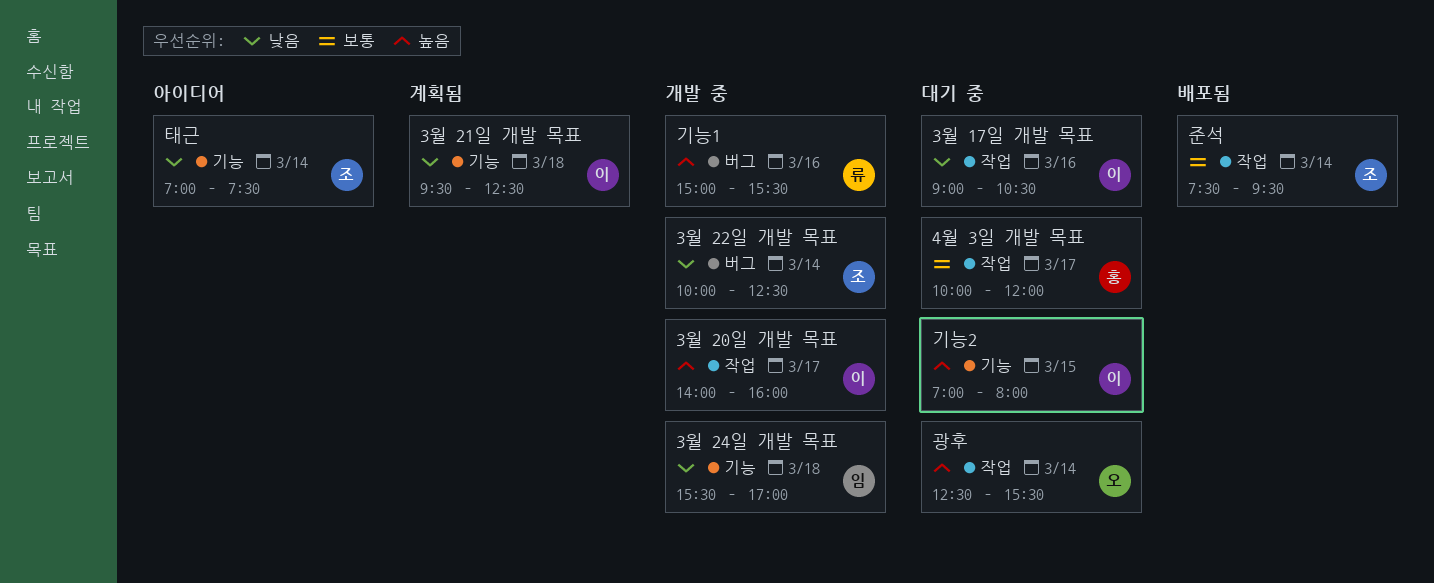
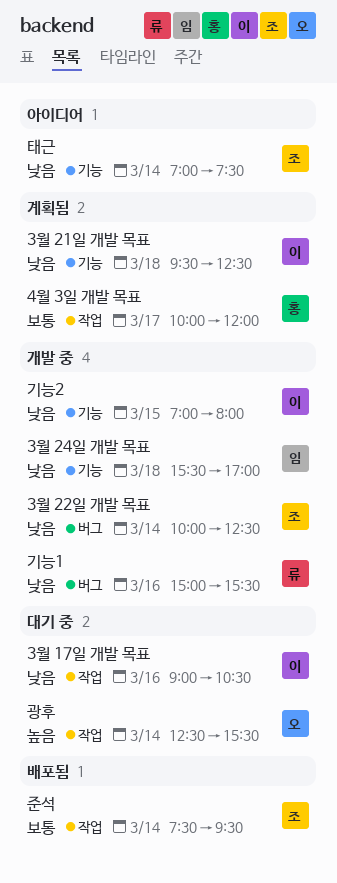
3월 20일 개발 목표: present -> none
4월 3일 개발 목표, status: 대기 중 -> 계획됨
기능1, priority: 높음 -> 낮음
기능2, status: 대기 중 -> 개발 중
기능2, priority: 높음 -> 낮음

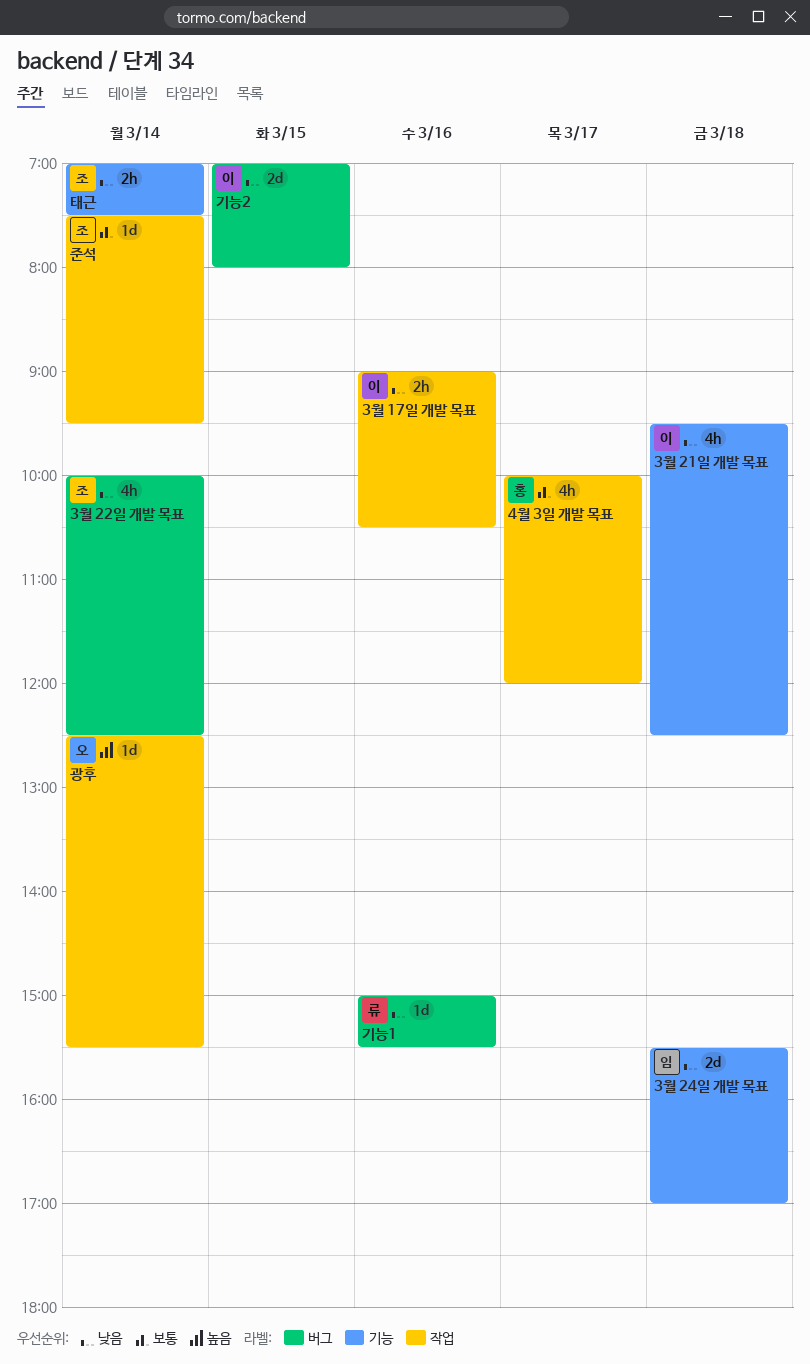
기능2, label: 기능 -> 버그

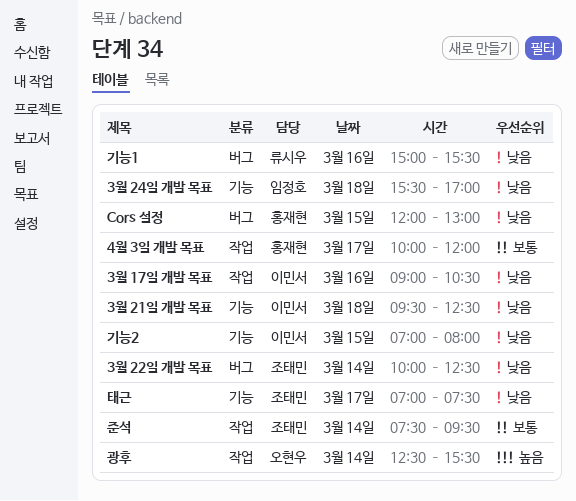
Cors 설정: none -> present
기능2, label: 버그 -> 기능
태근, day: Mar 14 -> Mar 17

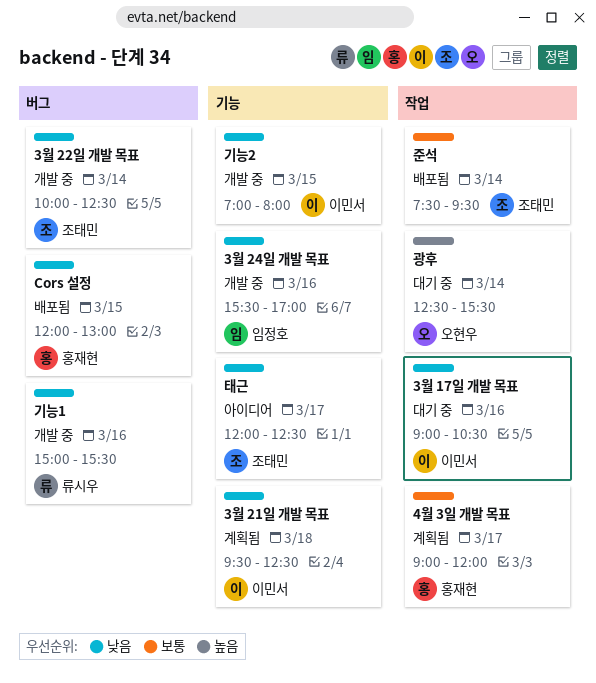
3월 24일 개발 목표, day: Mar 18 -> Mar 16
4월 3일 개발 목표, begins: 10:00 -> 09:00
태근, begins: 07:00 -> 12:00
태근, ends: 07:30 -> 12:30

